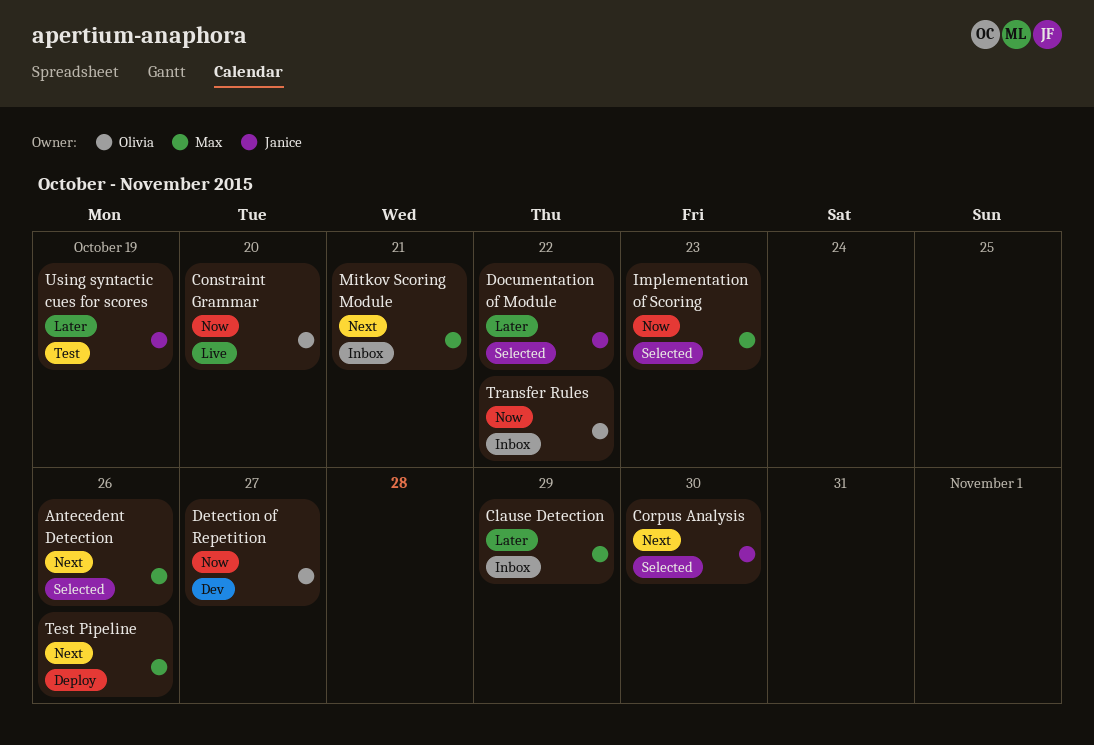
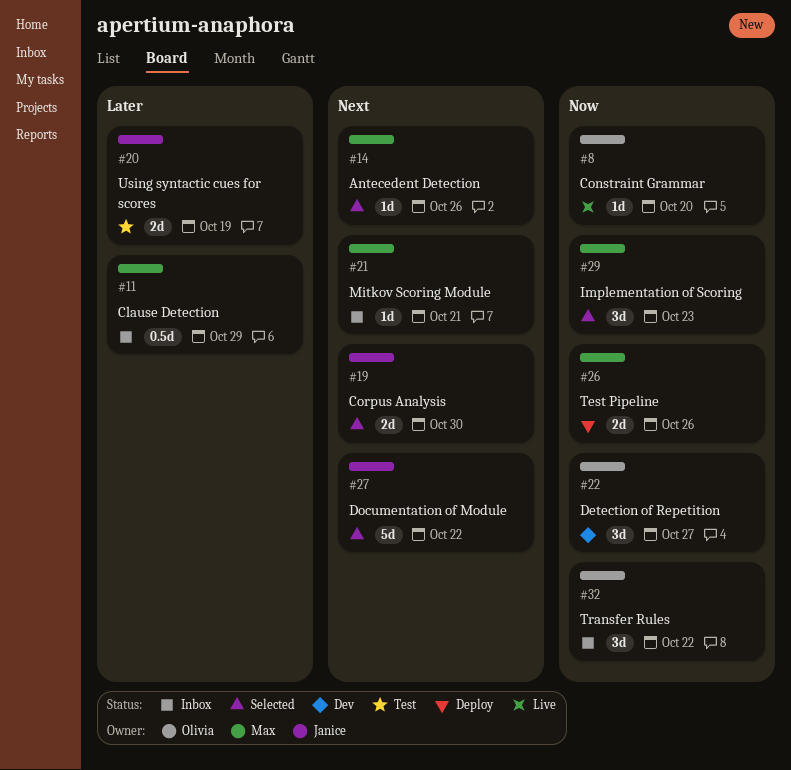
Documentation of Module, priority: Later -> Next
Test Pipeline, priority: Next -> Now

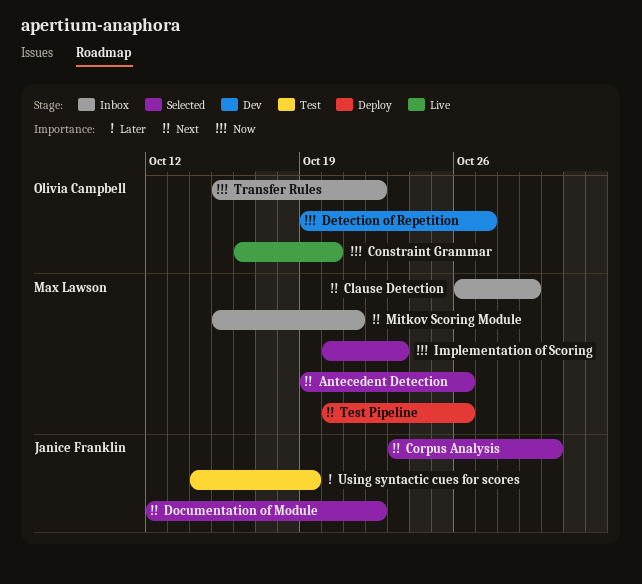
Clause Detection, priority: Later -> Next
Test Pipeline, priority: Now -> Next

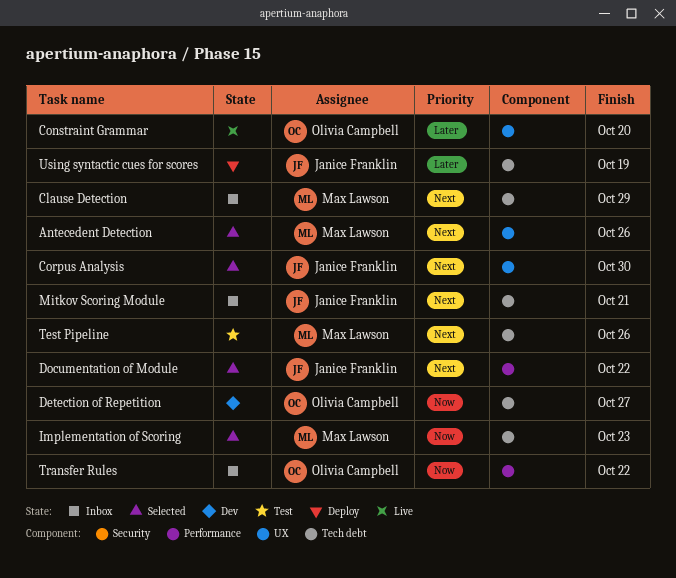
Constraint Grammar, priority: Now -> Later
Mitkov Scoring Module, owner: Max Lawson -> Janice Franklin
Test Pipeline, status: Deploy -> Test
Using syntactic cues for scores, status: Test -> Deploy

